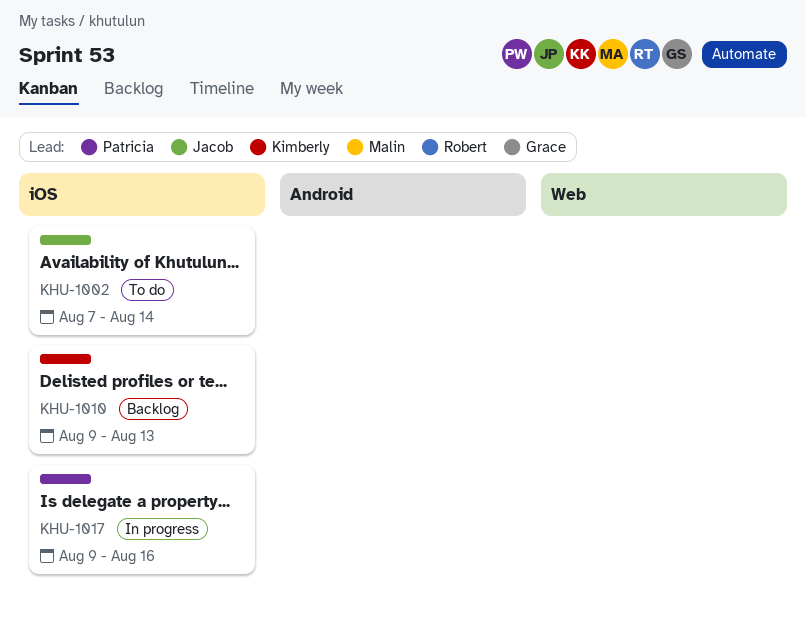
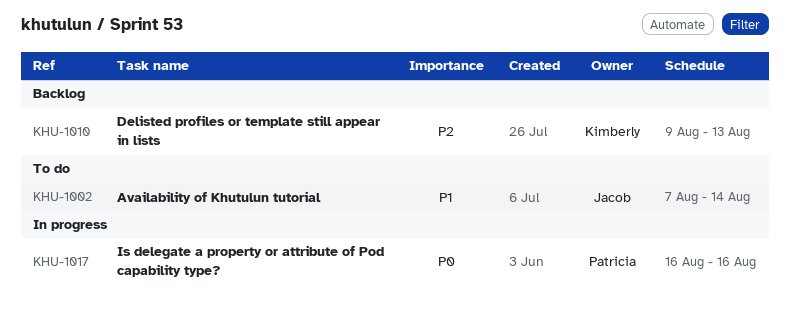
KHU-1017, start: Aug 9 -> Aug 16

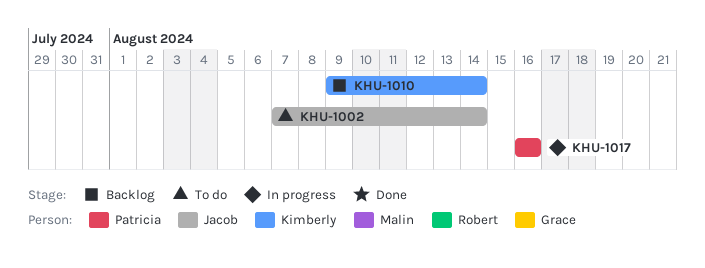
KHU-1010, due: Aug 13 -> Aug 14

